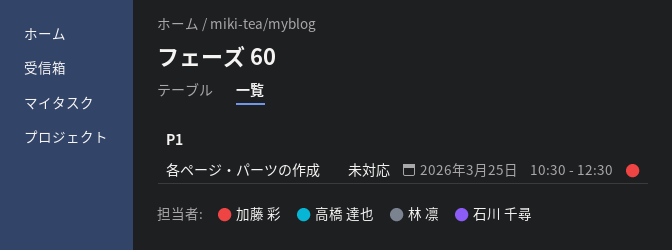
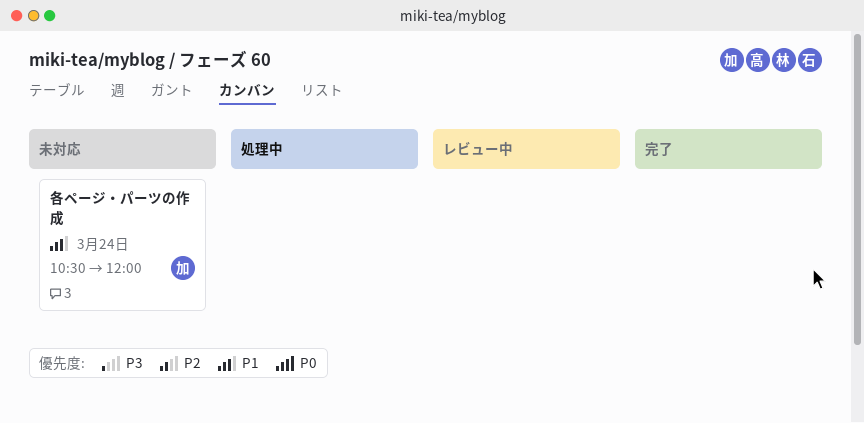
各ページ・パーツの作成, day: Mar 25 -> Mar 24
各ページ・パーツの作成, ends: 12:30 -> 12:00

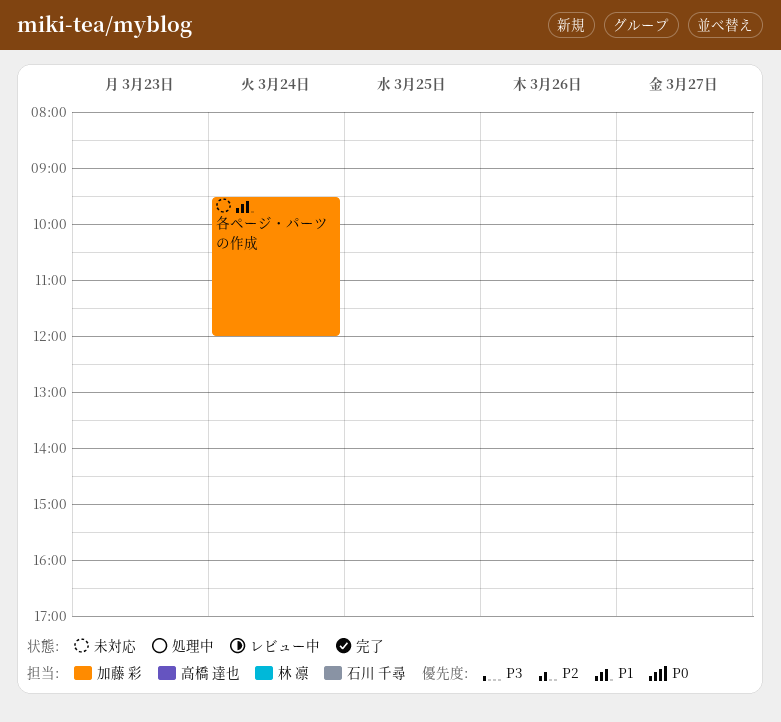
各ページ・パーツの作成, begins: 10:30 -> 09:30

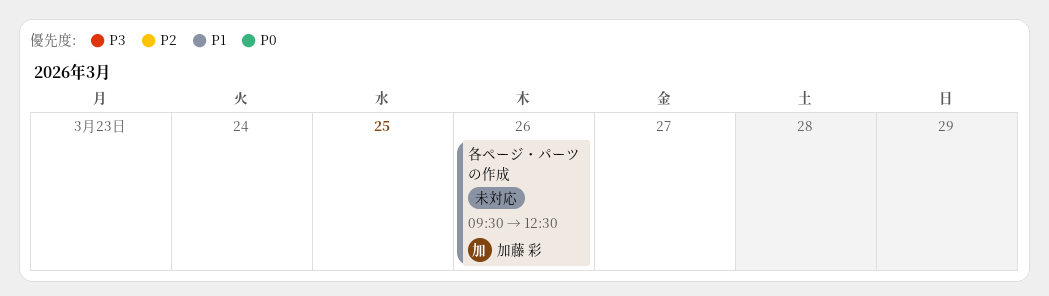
各ページ・パーツの作成, day: Mar 24 -> Mar 26
各ページ・パーツの作成, ends: 12:00 -> 12:30

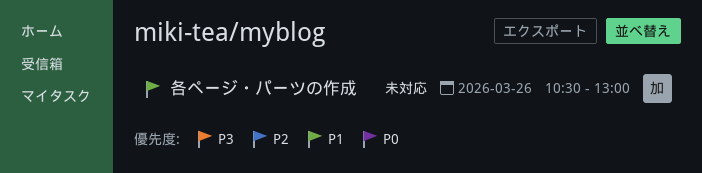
各ページ・パーツの作成, begins: 09:30 -> 10:30
各ページ・パーツの作成, ends: 12:30 -> 13:00

